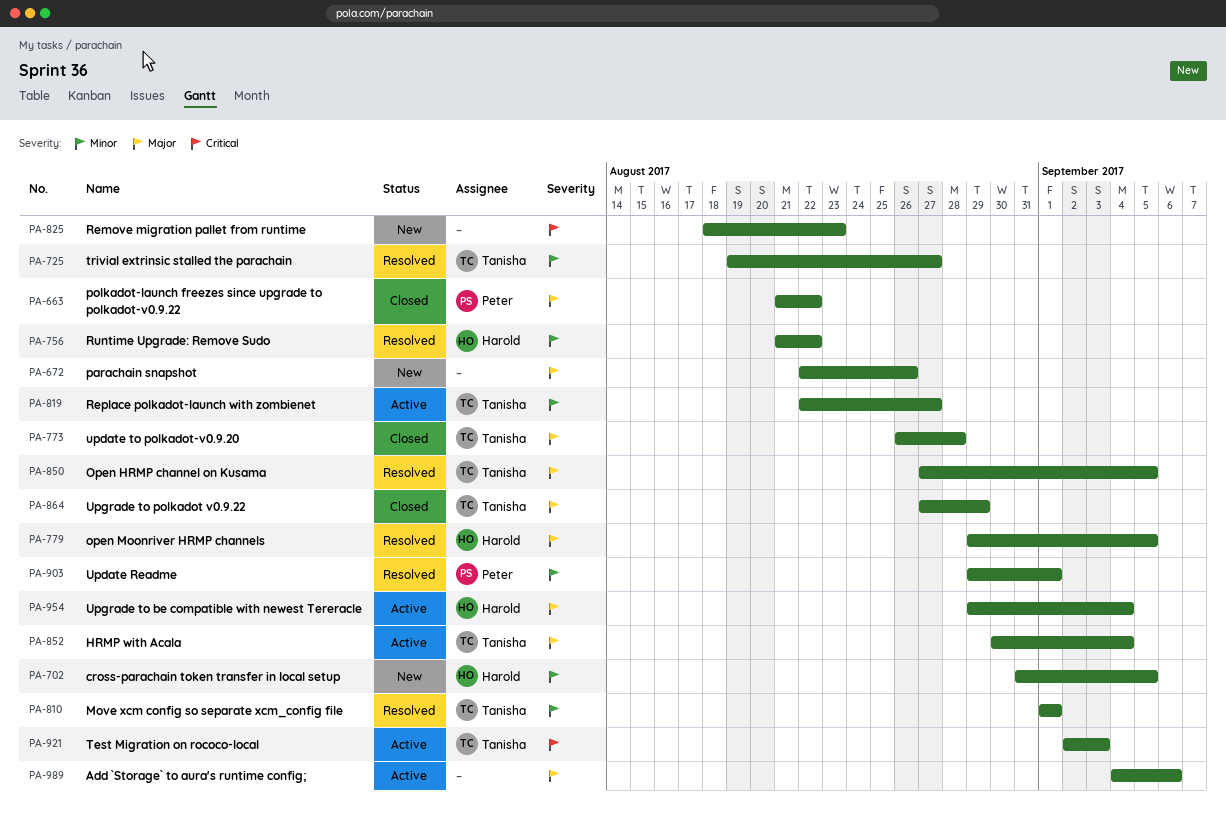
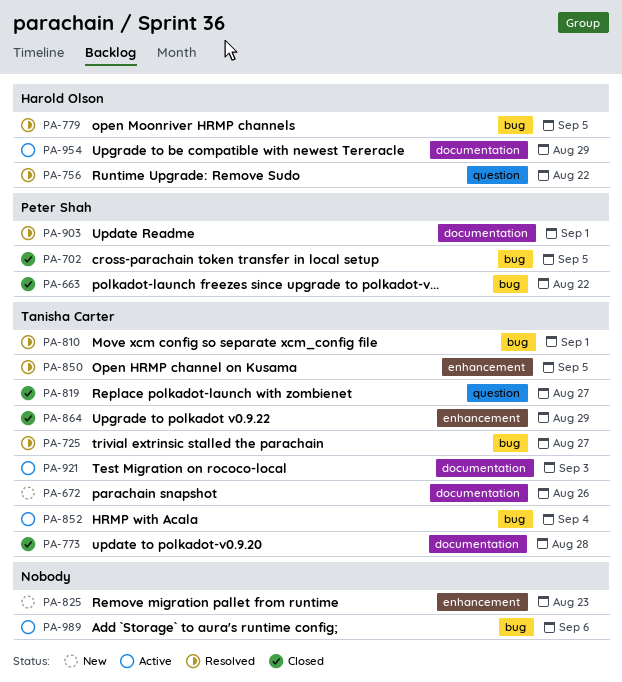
PA-672, owner: none -> Tanisha Carter
PA-702, status: New -> Closed
PA-702, owner: Harold Olson -> Peter Shah
PA-819, status: Active -> Closed
PA-954, due: Sep 4 -> Aug 29

